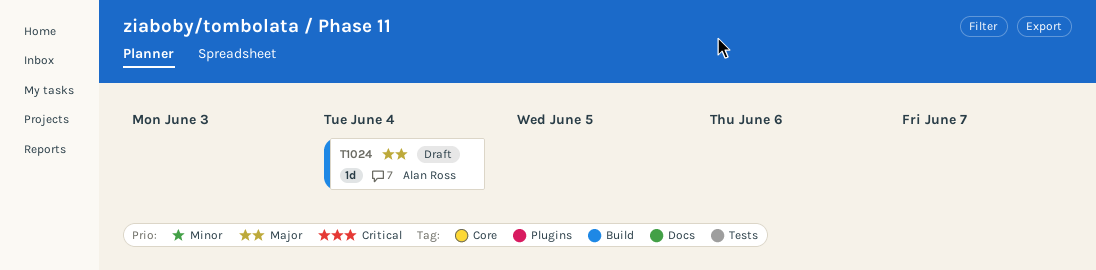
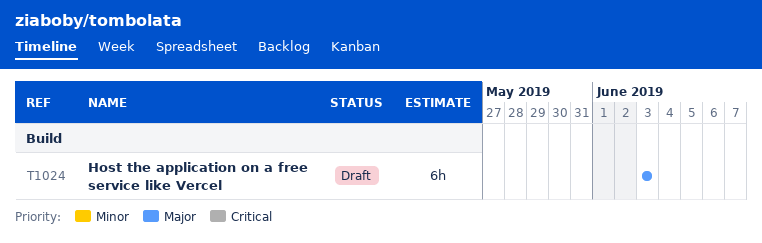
T1024, estimate: 1d -> 6h
T1024, due: Jun 4 -> Jun 3

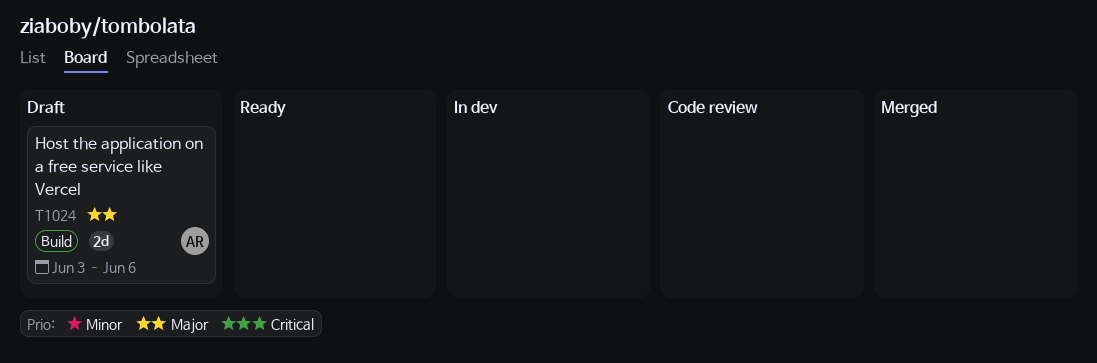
T1024, estimate: 6h -> 2d
T1024, due: Jun 3 -> Jun 6

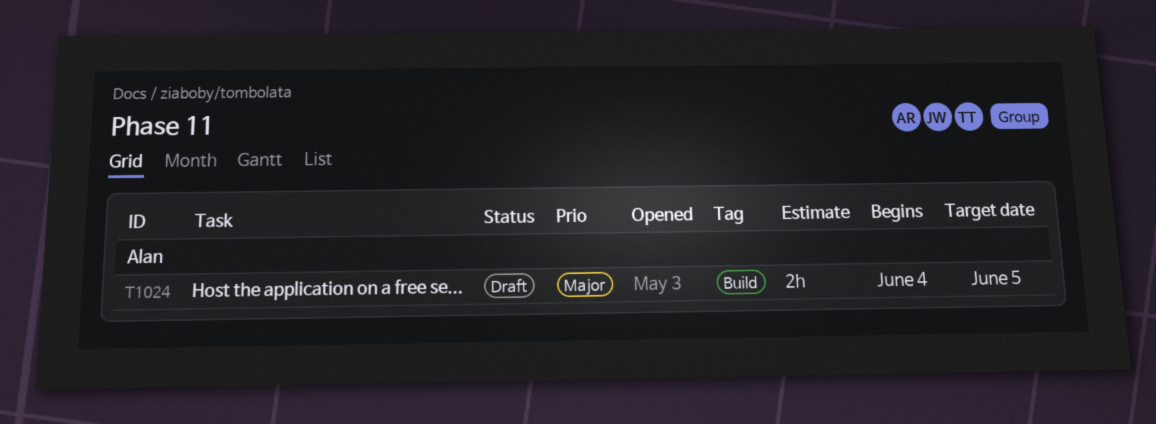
T1024, estimate: 2d -> 2h
T1024, start: Jun 3 -> Jun 4
T1024, due: Jun 6 -> Jun 5

